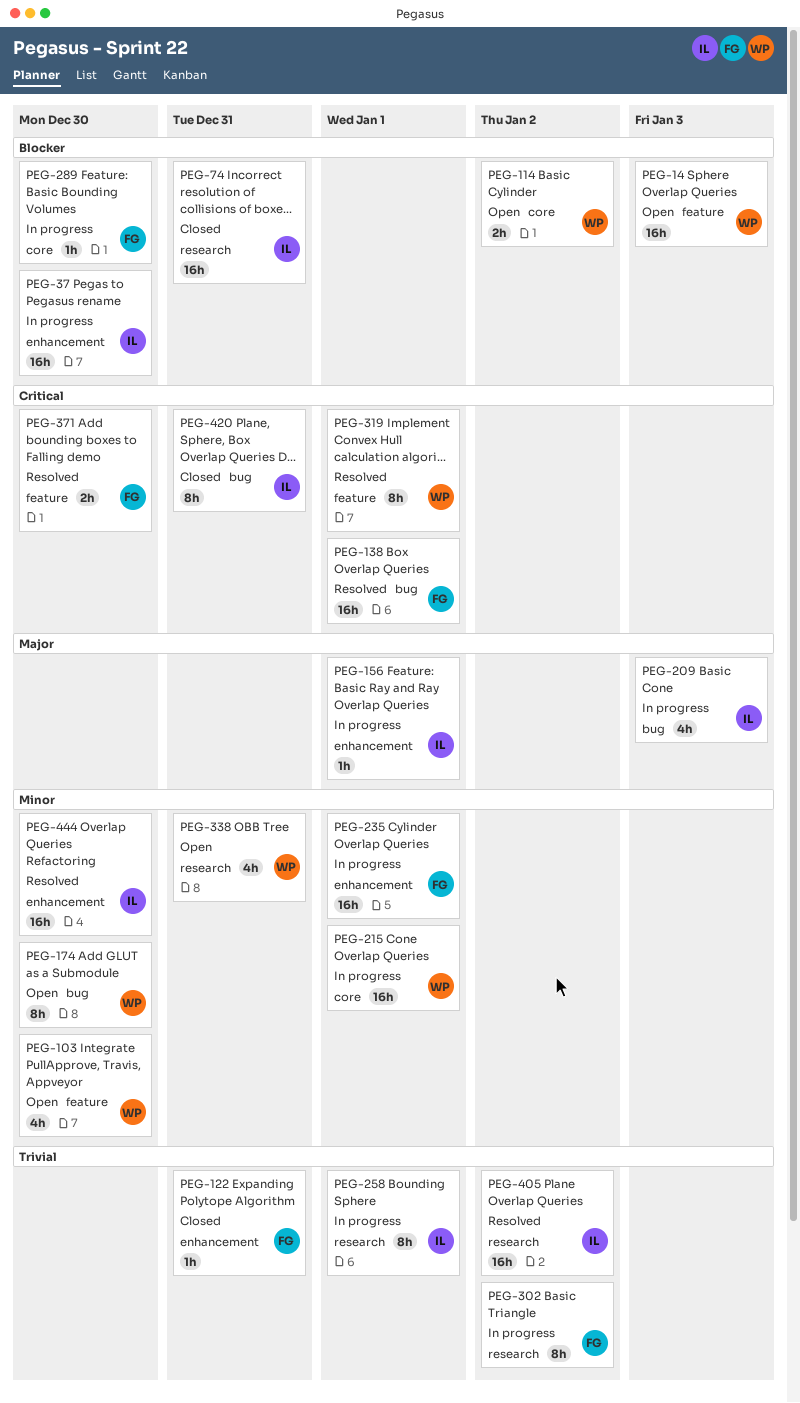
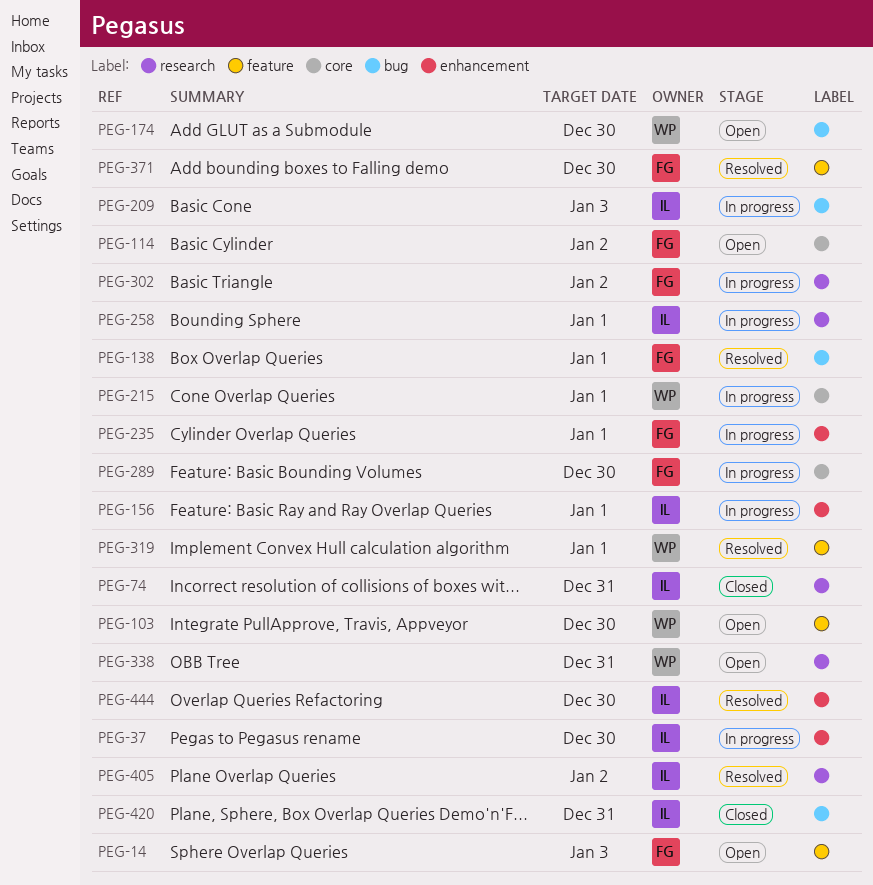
PEG-14, owner: WP -> FG
PEG-114, owner: WP -> FG
PEG-122: present -> none

